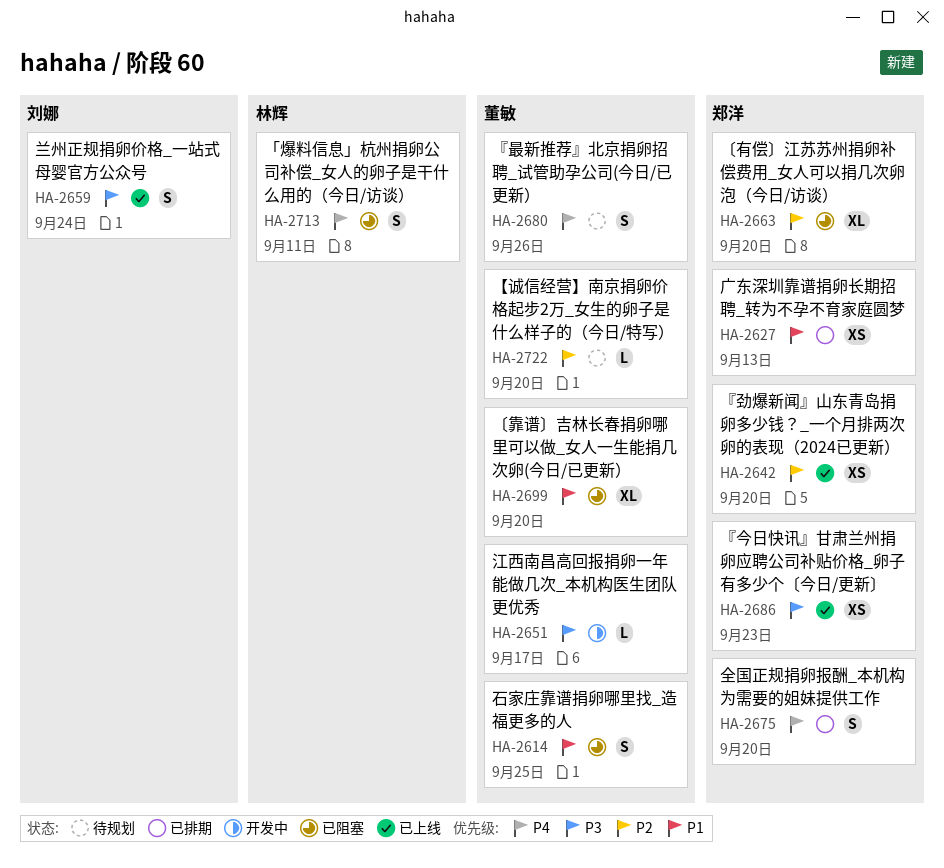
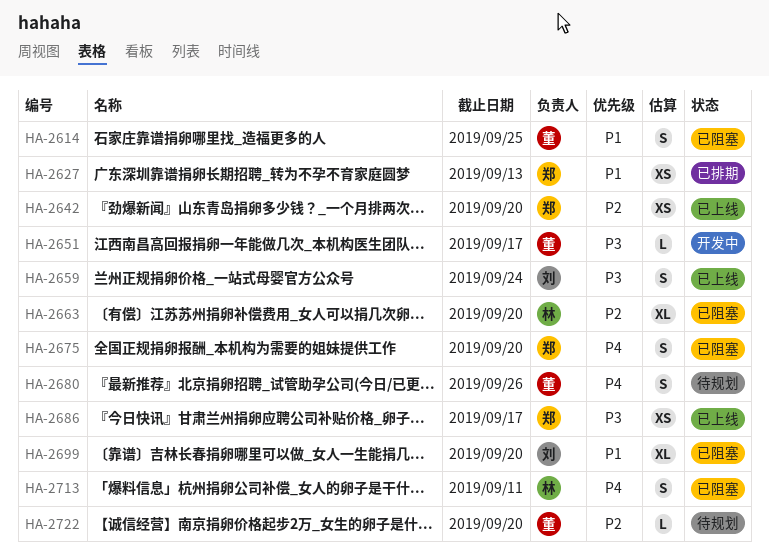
HA-2663, owner: 郑洋 -> 林辉
HA-2675, status: 已排期 -> 已阻塞
HA-2686, due: Sep 23 -> Sep 17
HA-2699, owner: 董敏 -> 刘娜

